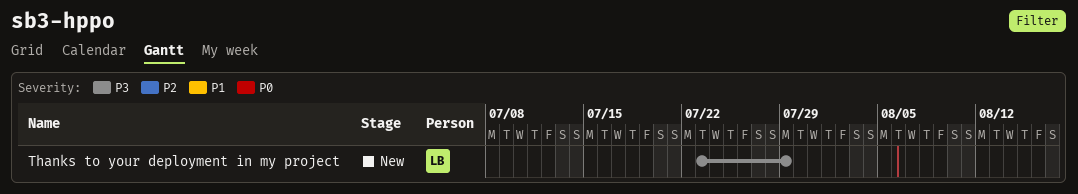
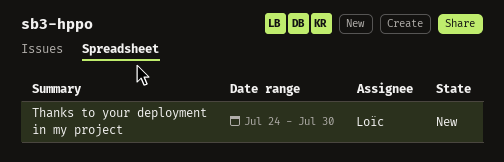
Thanks to your deployment in my project, start: Jul 23 -> Jul 24
Thanks to your deployment in my project, due: Jul 29 -> Jul 30

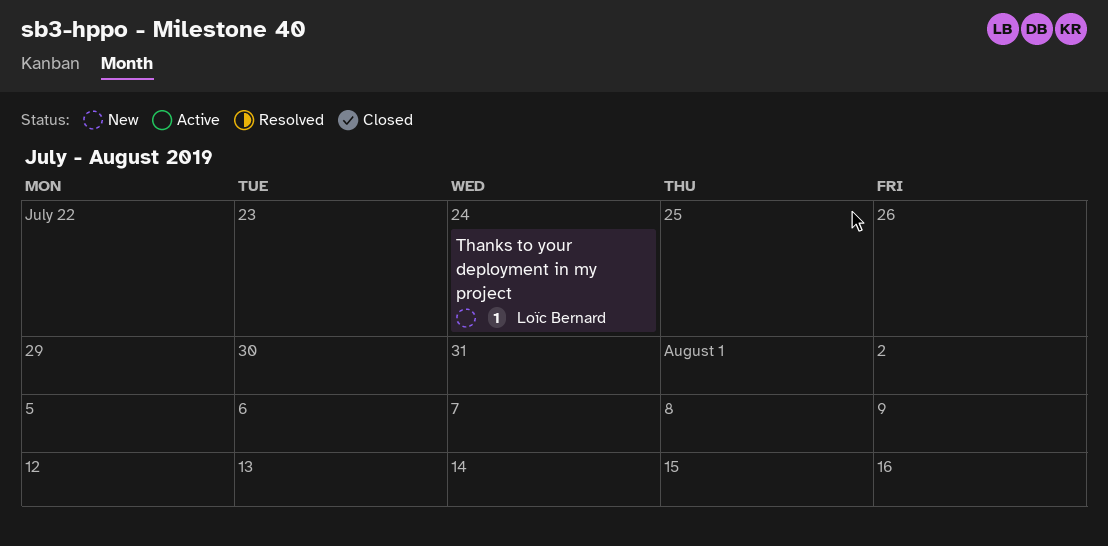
Thanks to your deployment in my project, due: Jul 30 -> Jul 24

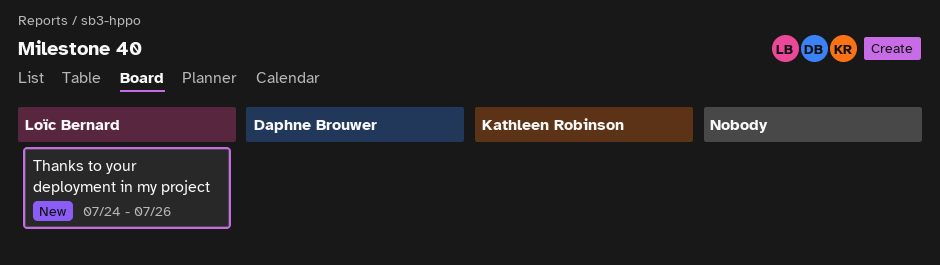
Thanks to your deployment in my project, due: Jul 24 -> Jul 26

